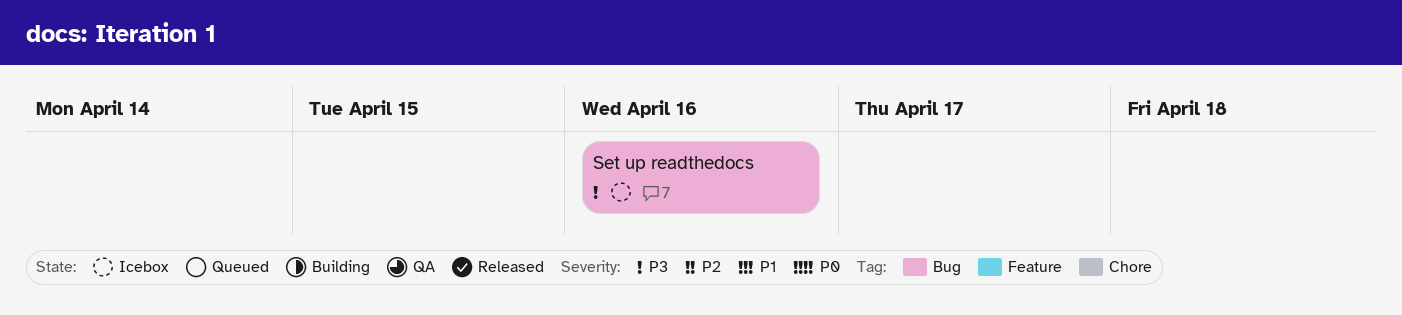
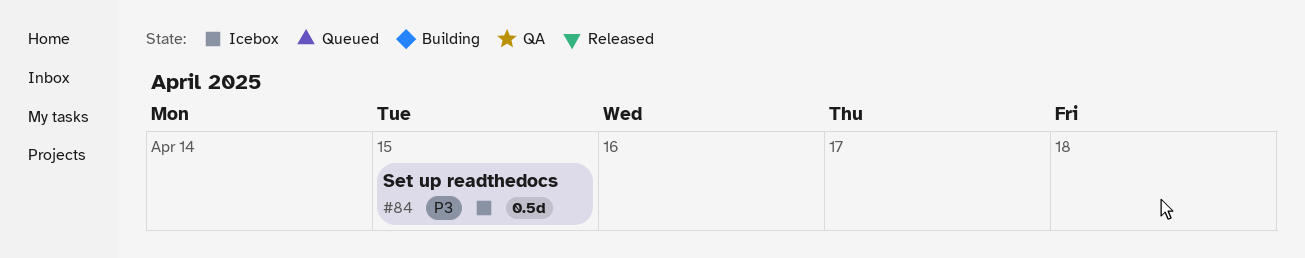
Set up readthedocs, due: Apr 16 -> Apr 15

